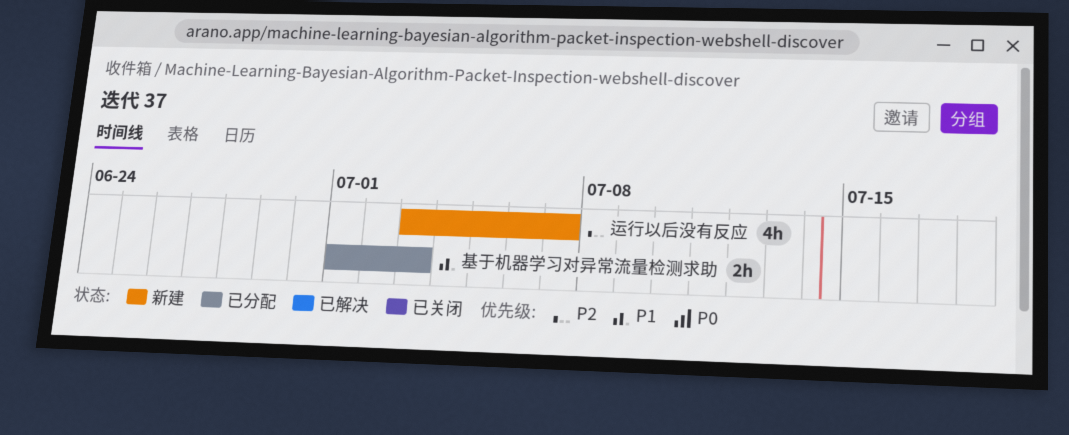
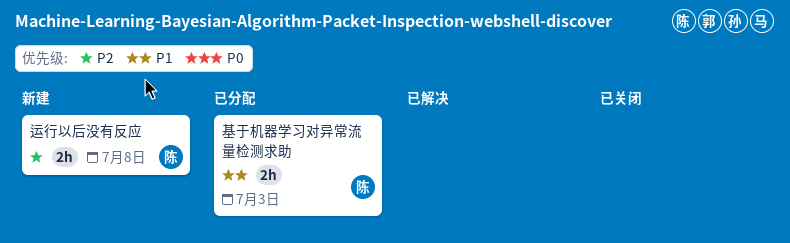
运行以后没有反应, estimate: 4h -> 2h
运行以后没有反应, due: Jul 7 -> Jul 8

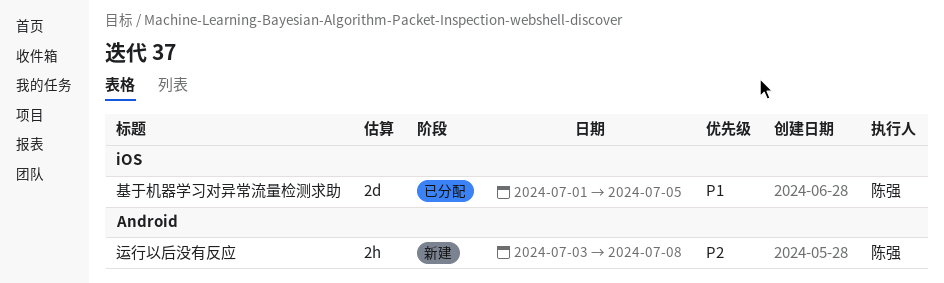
基于机器学习对异常流量检测求助, estimate: 2h -> 2d
基于机器学习对异常流量检测求助, due: Jul 3 -> Jul 5

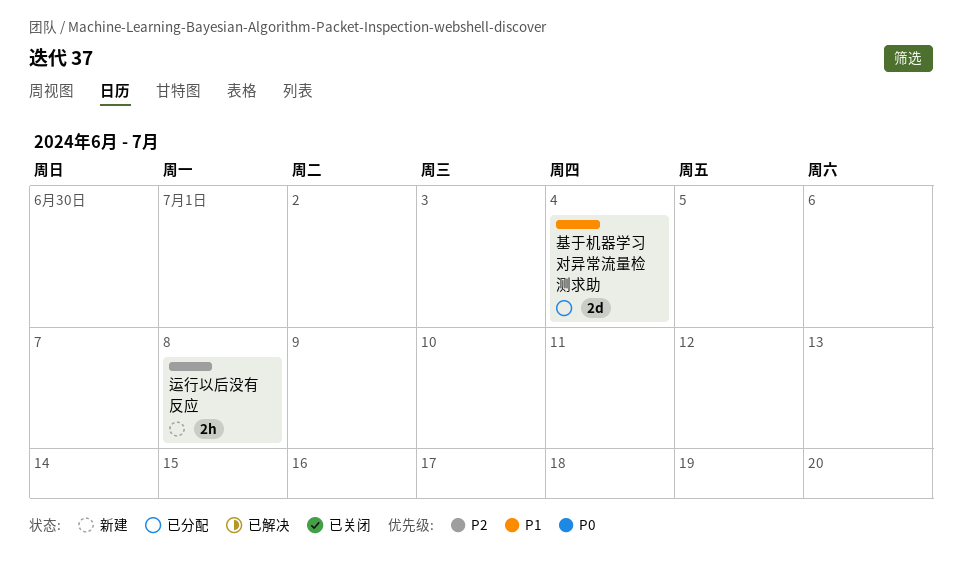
基于机器学习对异常流量检测求助, due: Jul 5 -> Jul 4

